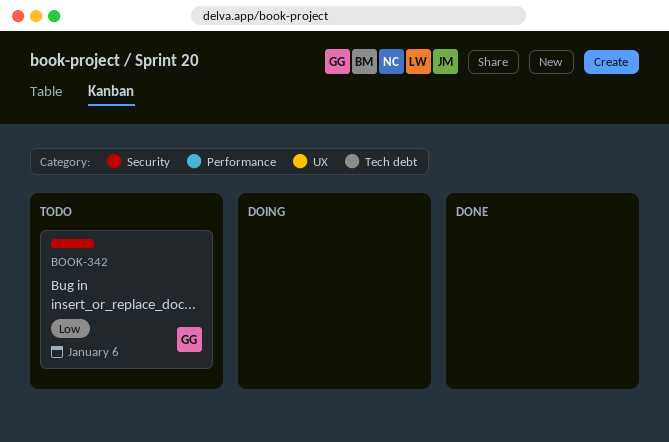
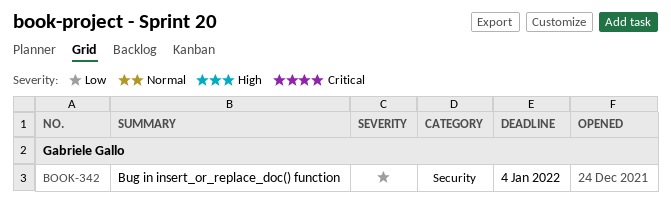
BOOK-342, due: Jan 6 -> Jan 4

